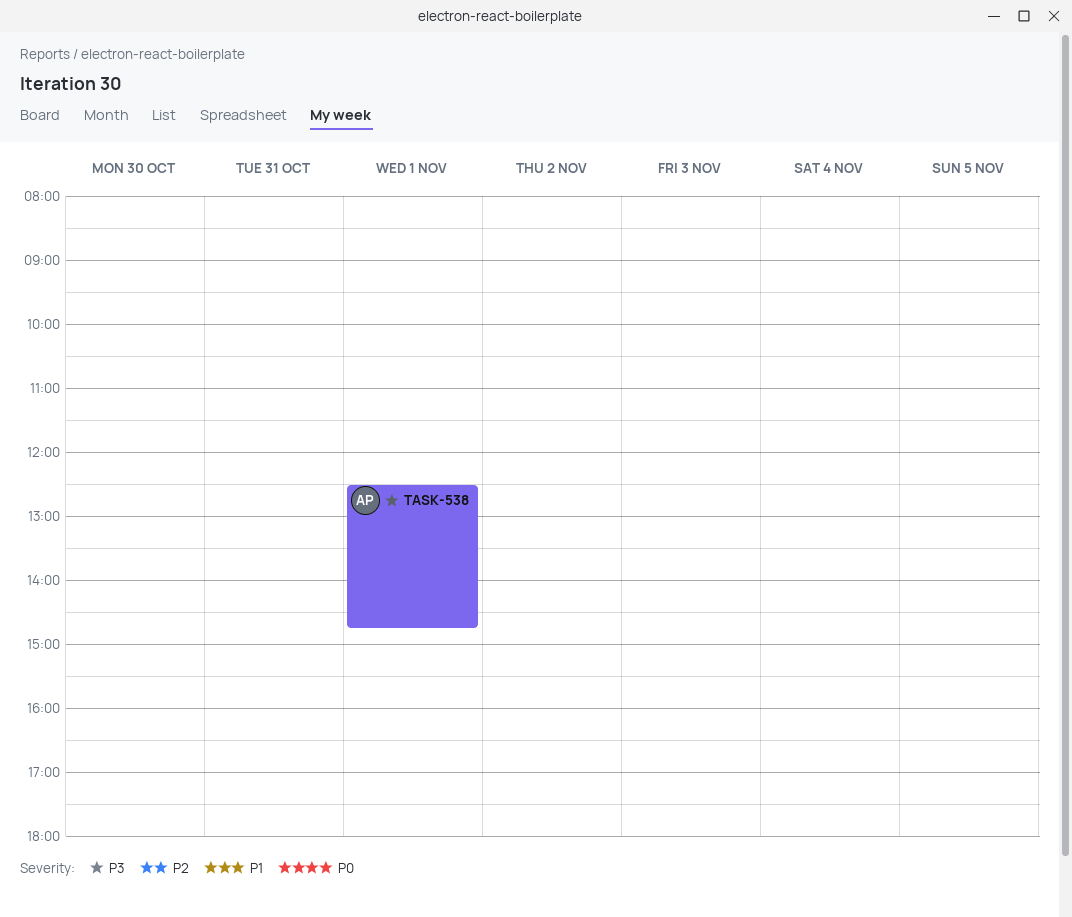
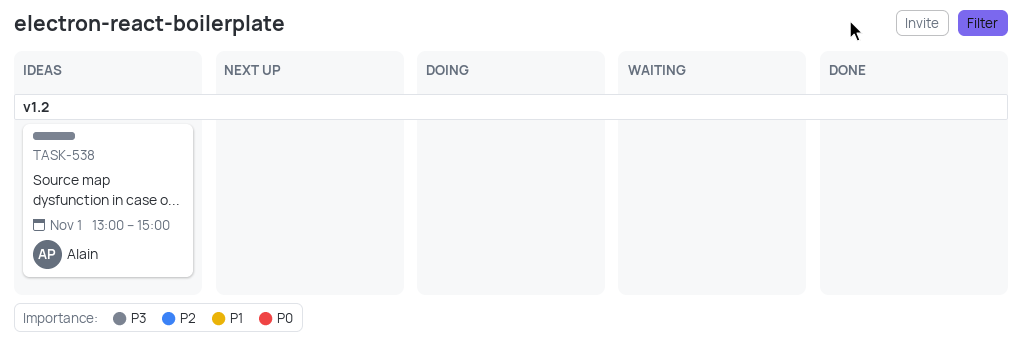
TASK-538, begins: 12:30 -> 13:00
TASK-538, ends: 14:45 -> 15:00

